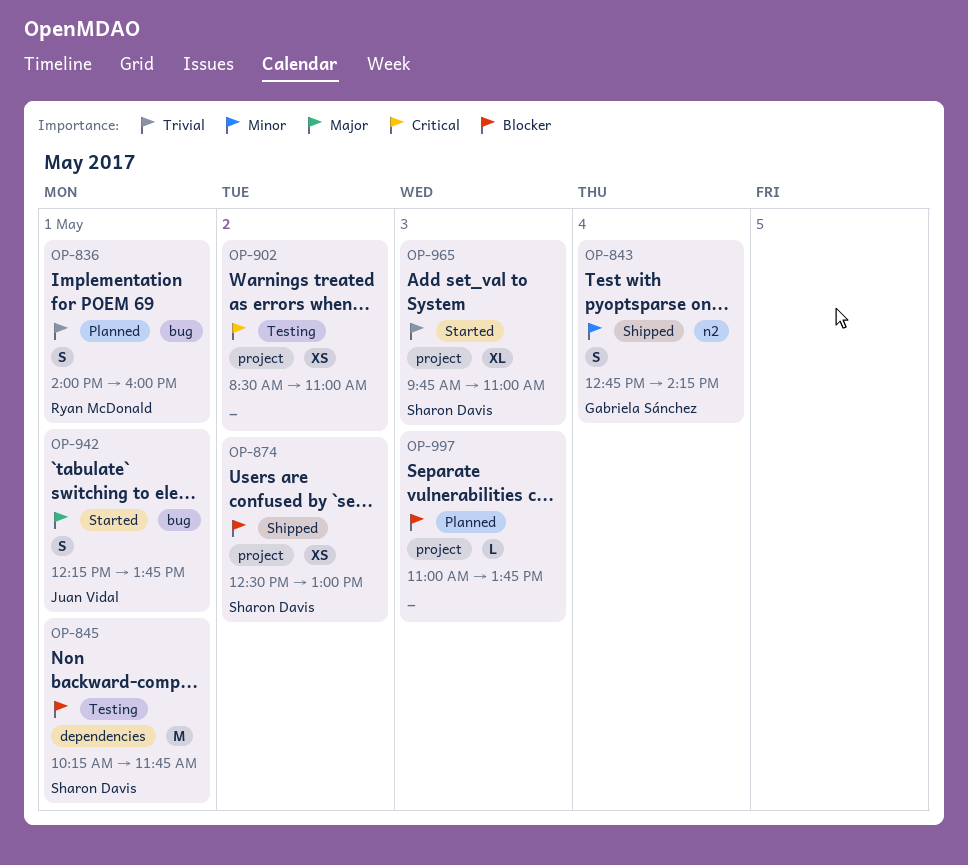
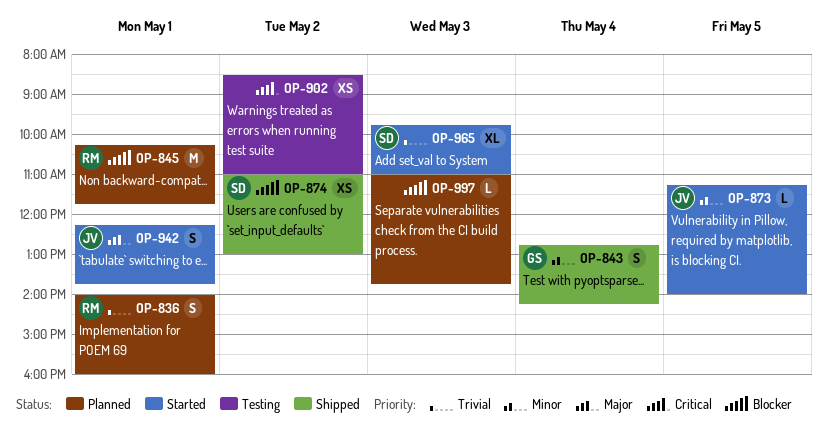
OP-845, status: Testing -> Planned
OP-845, owner: Sharon Davis -> Ryan McDonald
OP-873: none -> present
OP-874, begins: 12:30 -> 11:00

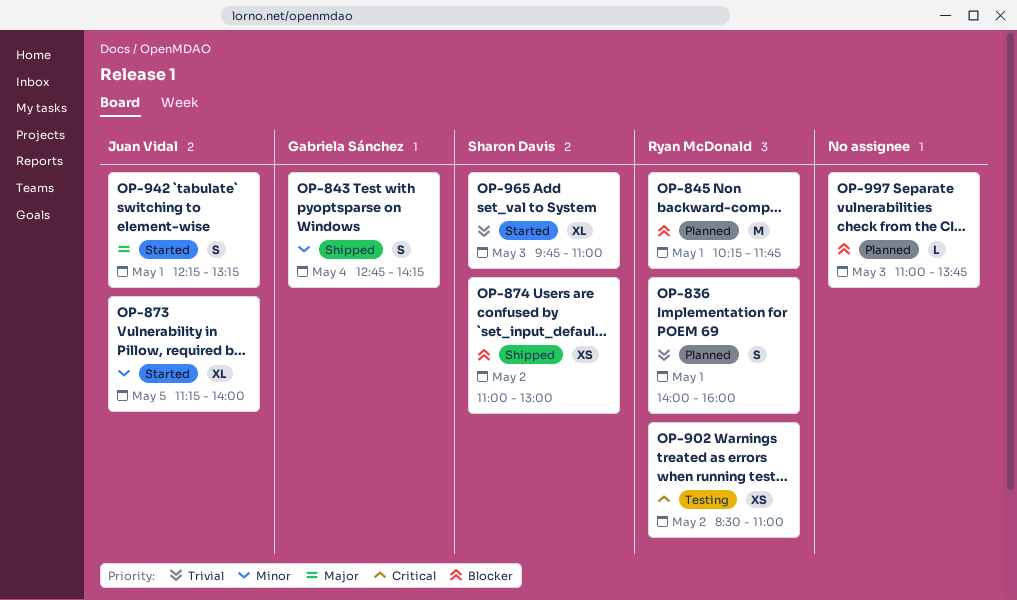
OP-873, estimate: L -> XL
OP-902, owner: none -> Ryan McDonald
OP-942, ends: 13:45 -> 13:15

